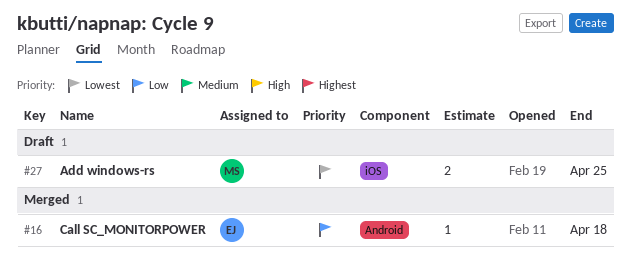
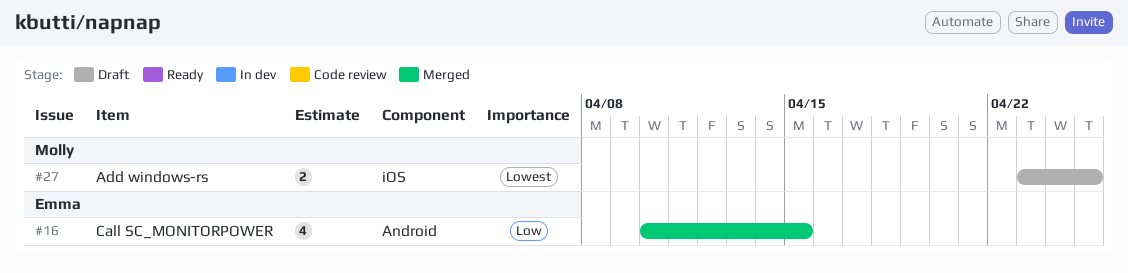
#16, estimate: 1 -> 4
#16, due: Apr 18 -> Apr 15

